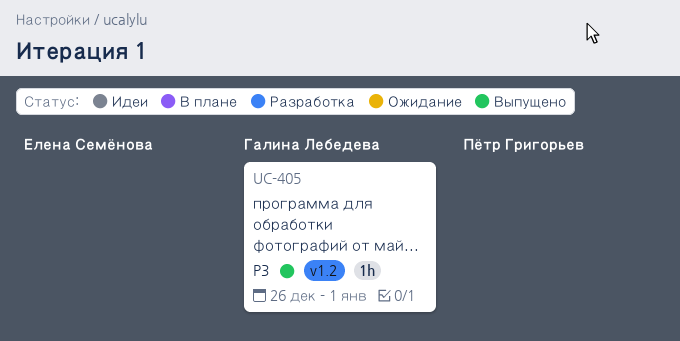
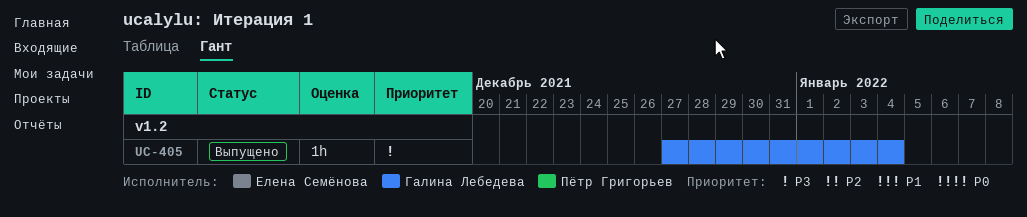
UC-405, start: Dec 26 -> Dec 27
UC-405, due: Jan 1 -> Jan 4

